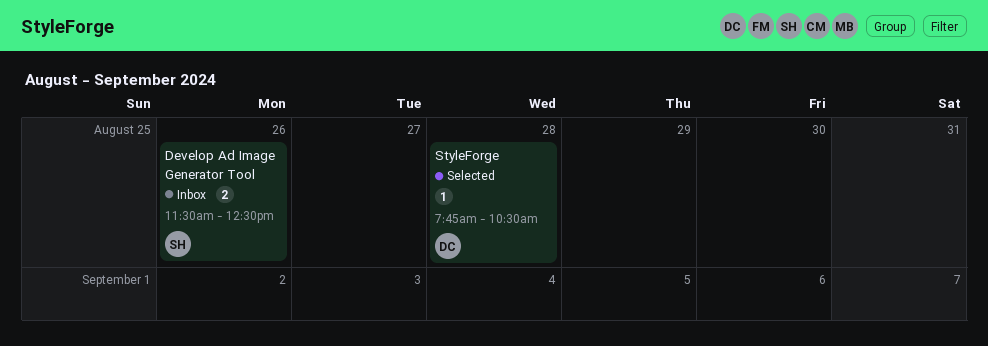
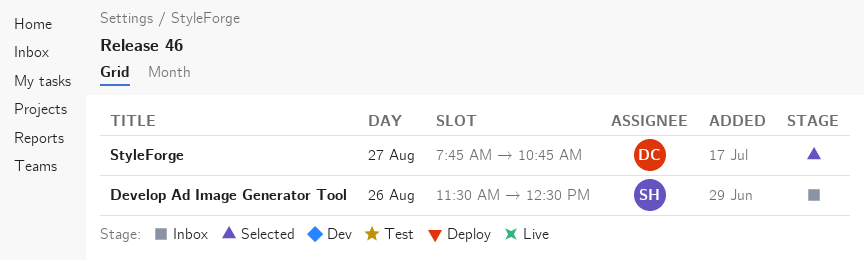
StyleForge, day: Aug 28 -> Aug 27
StyleForge, ends: 10:30 -> 10:45

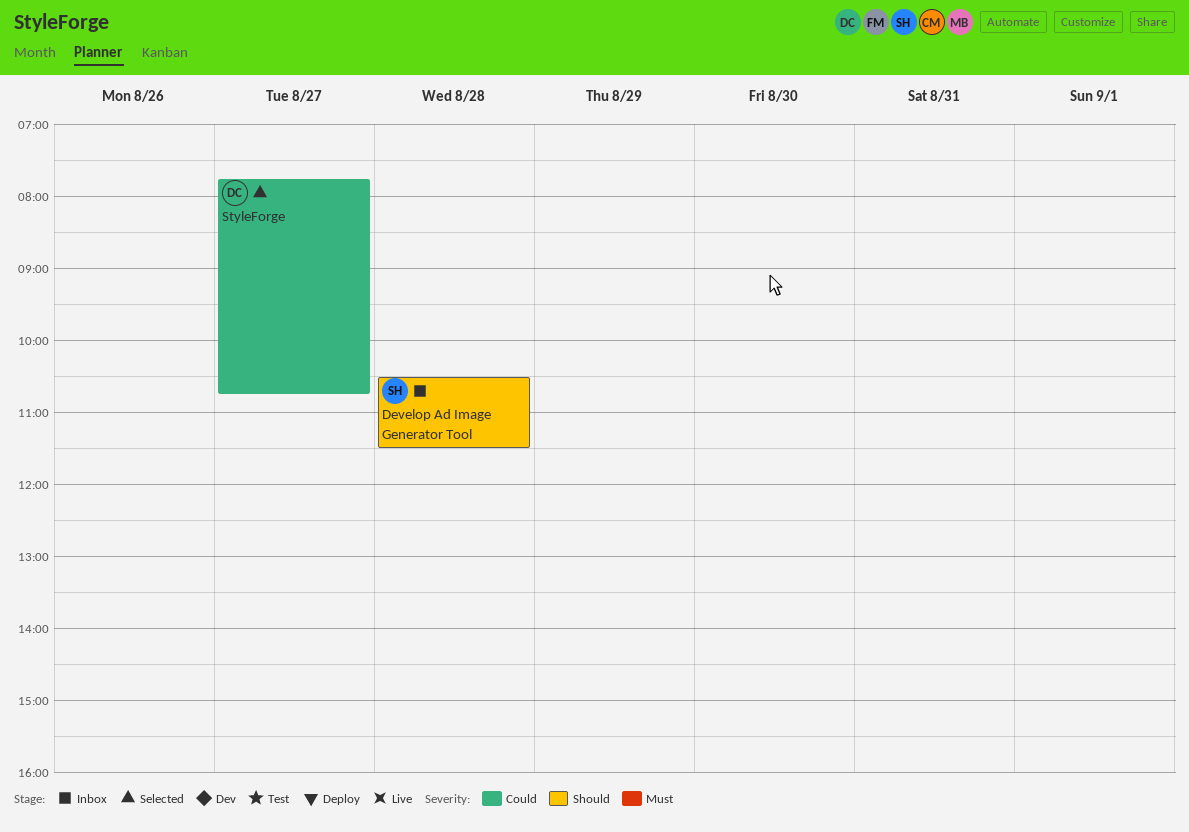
Develop Ad Image Generator Tool, day: Aug 26 -> Aug 28
Develop Ad Image Generator Tool, begins: 11:30 -> 10:30
Develop Ad Image Generator Tool, ends: 12:30 -> 11:30

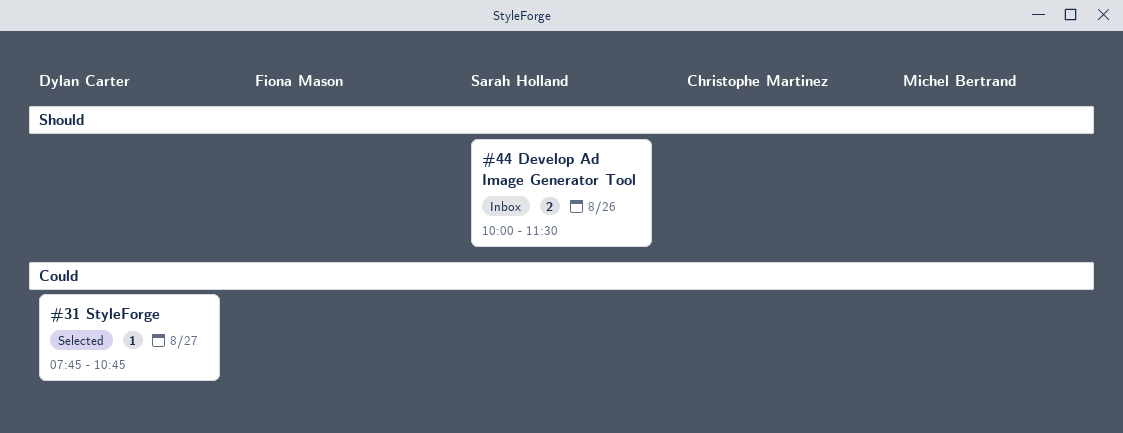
Develop Ad Image Generator Tool, day: Aug 28 -> Aug 26
Develop Ad Image Generator Tool, begins: 10:30 -> 10:00

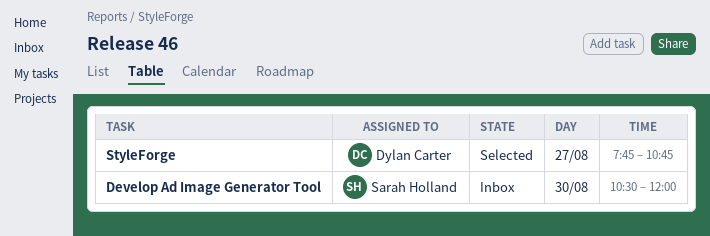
Develop Ad Image Generator Tool, day: Aug 26 -> Aug 30
Develop Ad Image Generator Tool, begins: 10:00 -> 10:30
Develop Ad Image Generator Tool, ends: 11:30 -> 12:00

